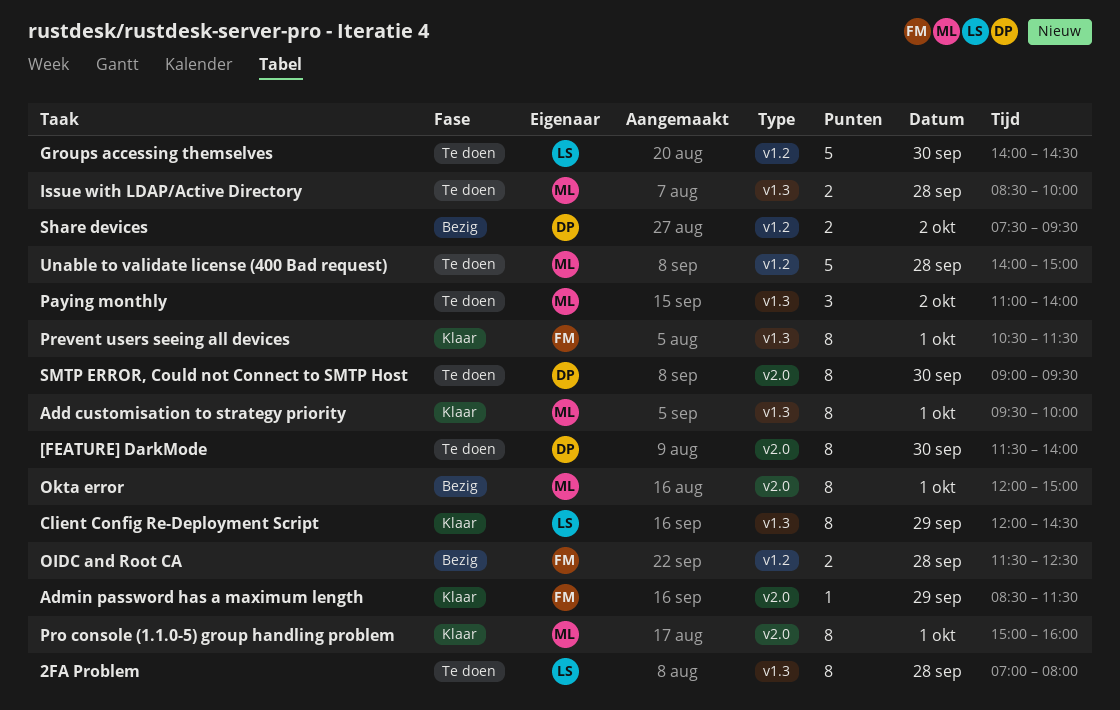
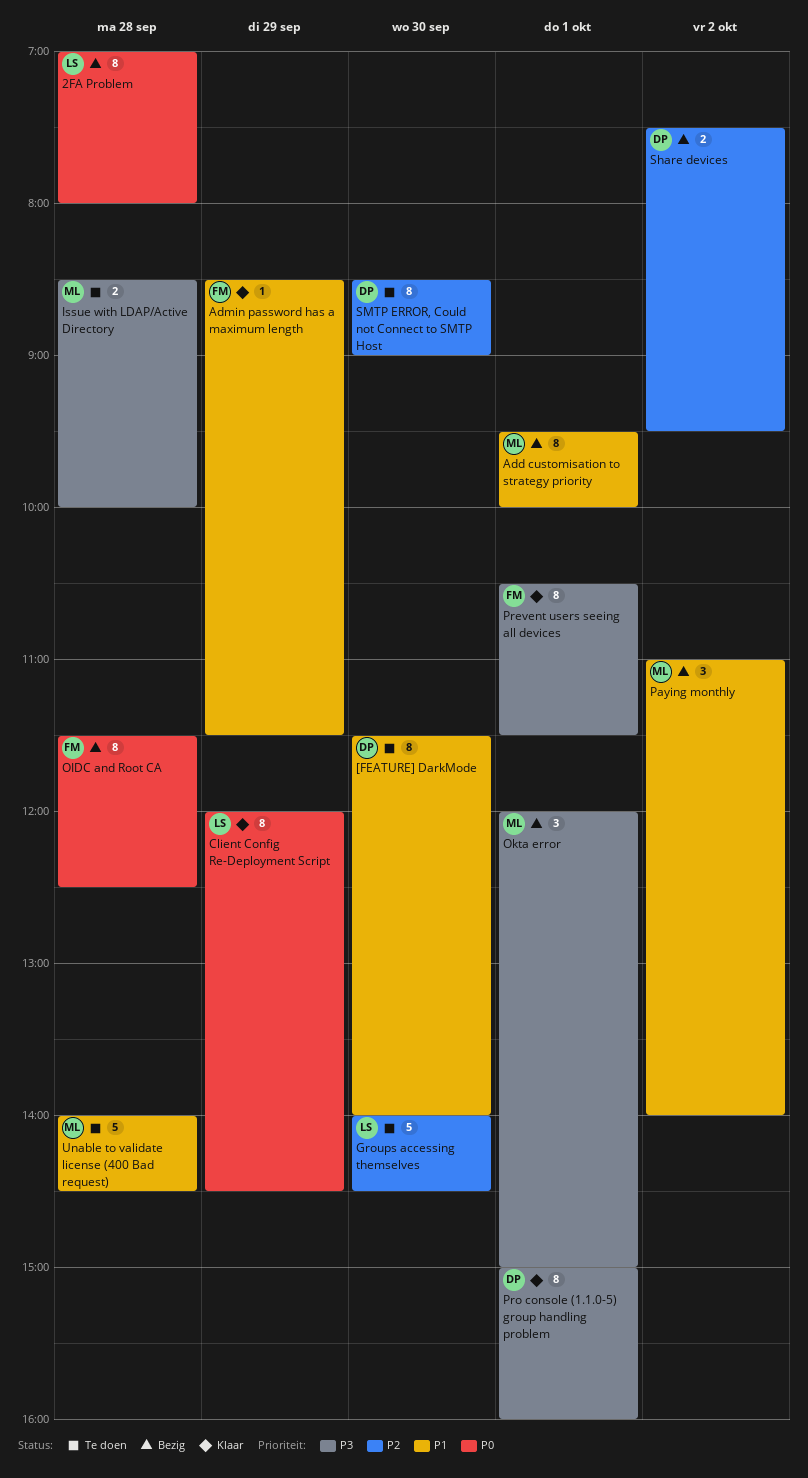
2FA Problem, status: Te doen -> Bezig
Add customisation to strategy priority, status: Klaar -> Bezig
OIDC and Root CA, estimate: 2 -> 8
Okta error, estimate: 8 -> 3
Paying monthly, status: Te doen -> Bezig
Pro console (1.1.0-5) group handling problem, owner: ML -> DP
SMTP ERROR, Could not Connect to SMTP Host, begins: 09:00 -> 08:30
SMTP ERROR, Could not Connect to SMTP Host, ends: 09:30 -> 09:00
Unable to validate license (400 Bad request), ends: 15:00 -> 14:30

